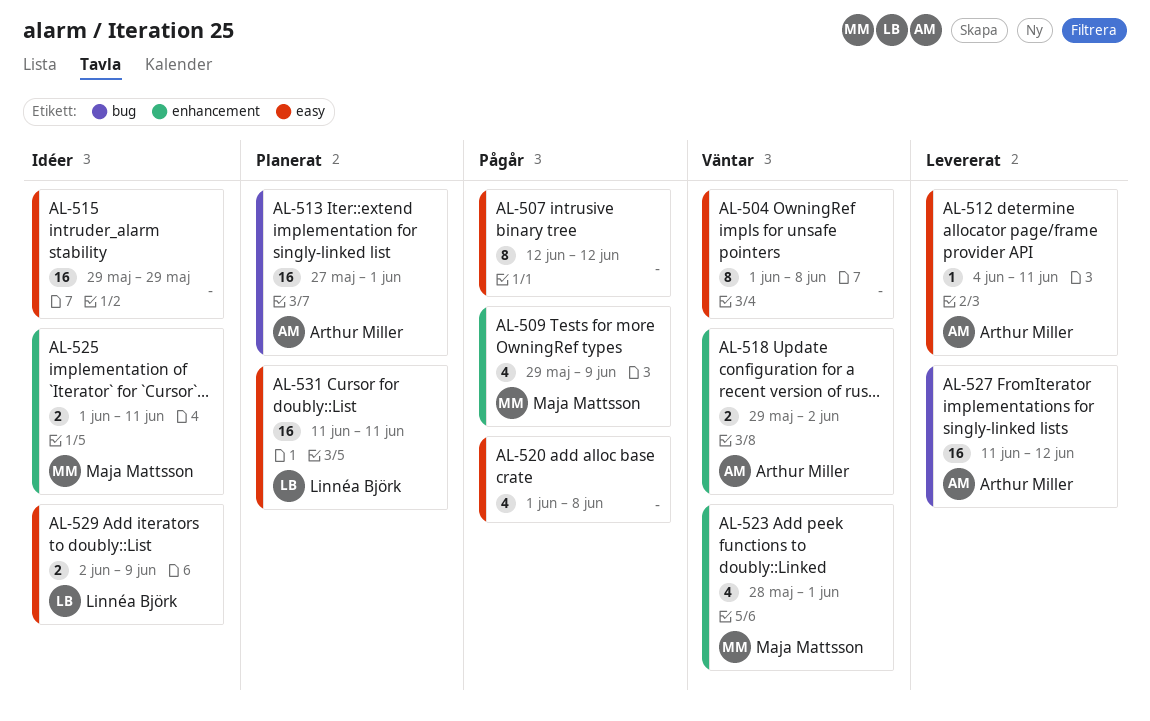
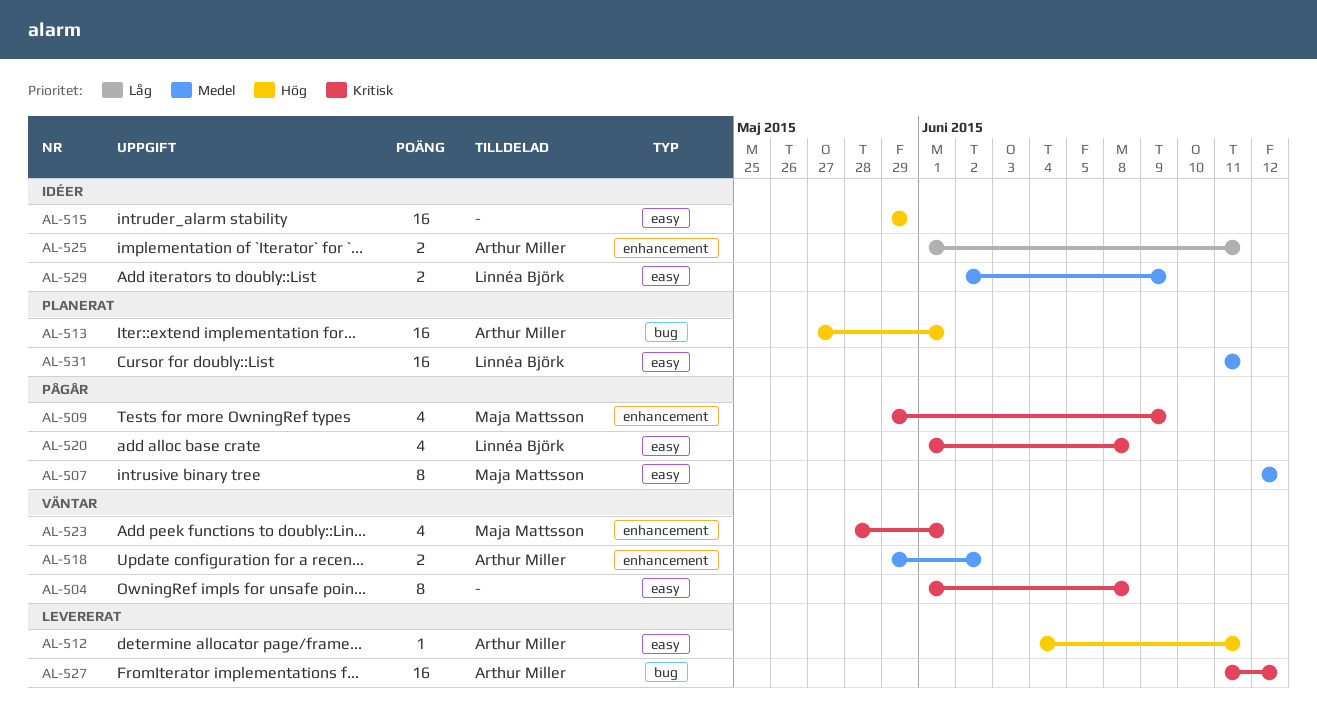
AL-507, owner: none -> Maja Mattsson
AL-520, owner: none -> Linnéa Björk
AL-525, owner: Maja Mattsson -> Arthur Miller

